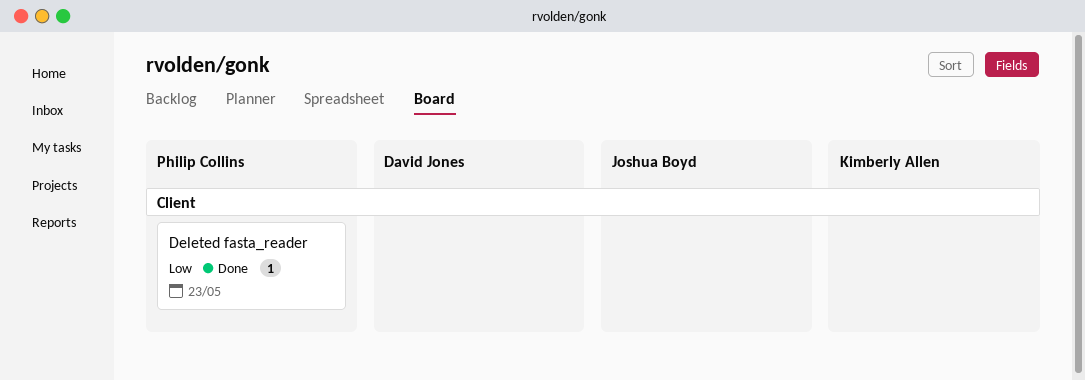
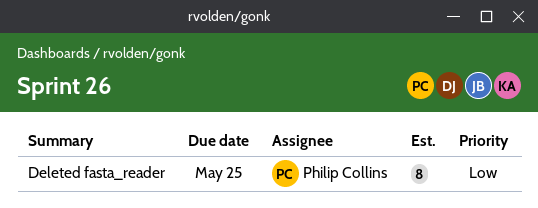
Deleted fasta_reader, estimate: 1 -> 8
Deleted fasta_reader, due: May 23 -> May 25

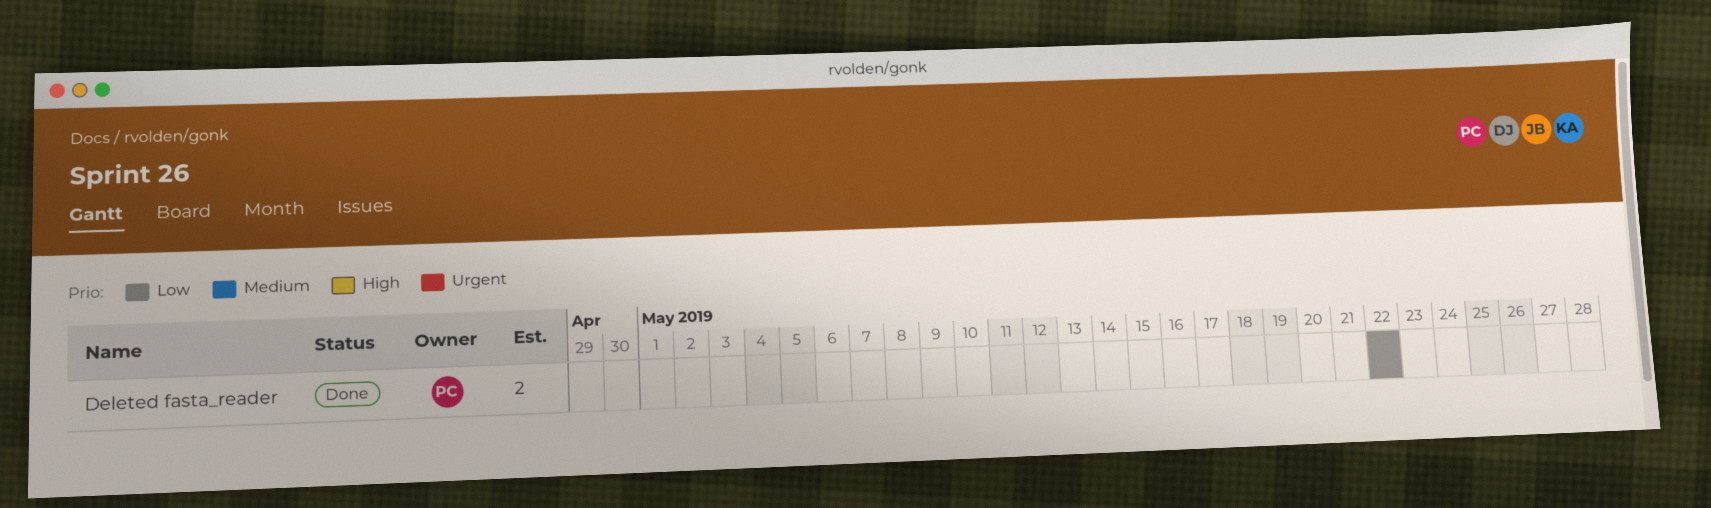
Deleted fasta_reader, estimate: 8 -> 2
Deleted fasta_reader, due: May 25 -> May 22

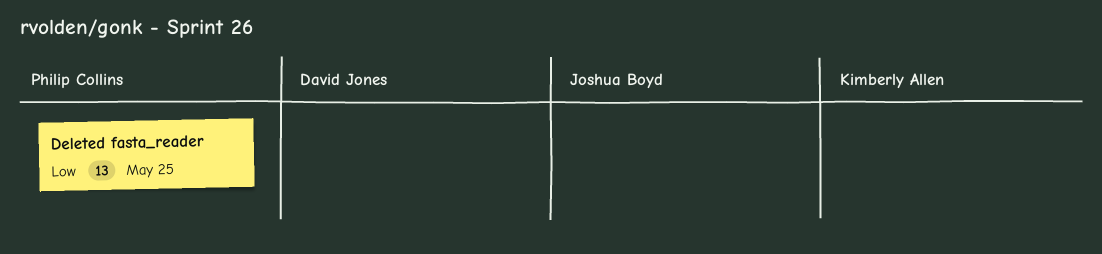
Deleted fasta_reader, estimate: 2 -> 13
Deleted fasta_reader, due: May 22 -> May 25

